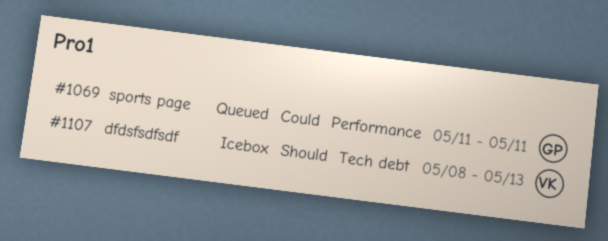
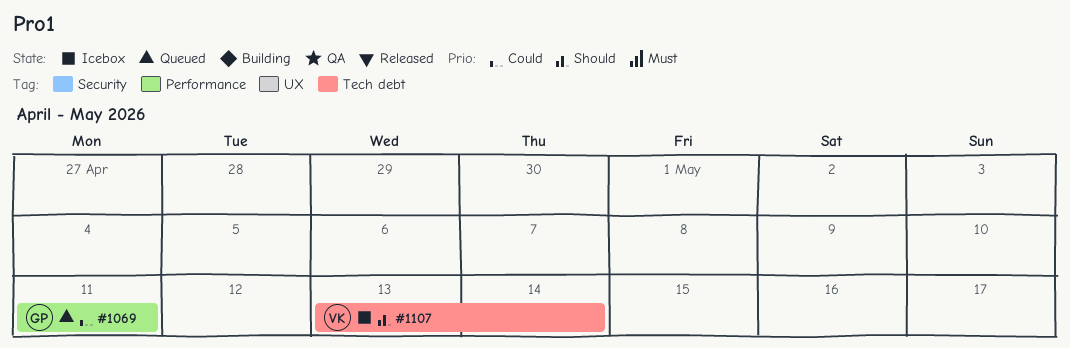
#1107, start: May 8 -> May 13
#1107, due: May 13 -> May 14

